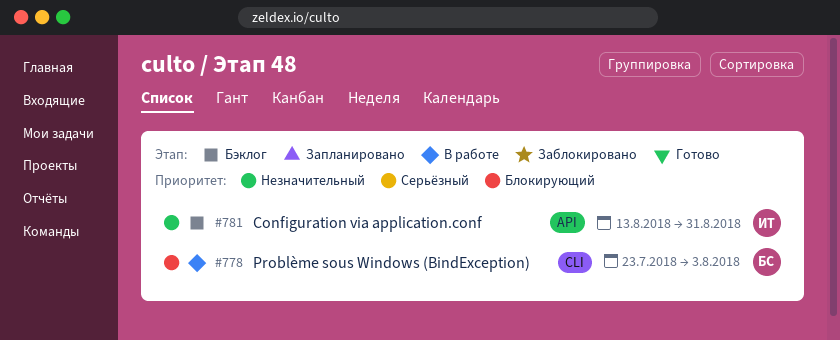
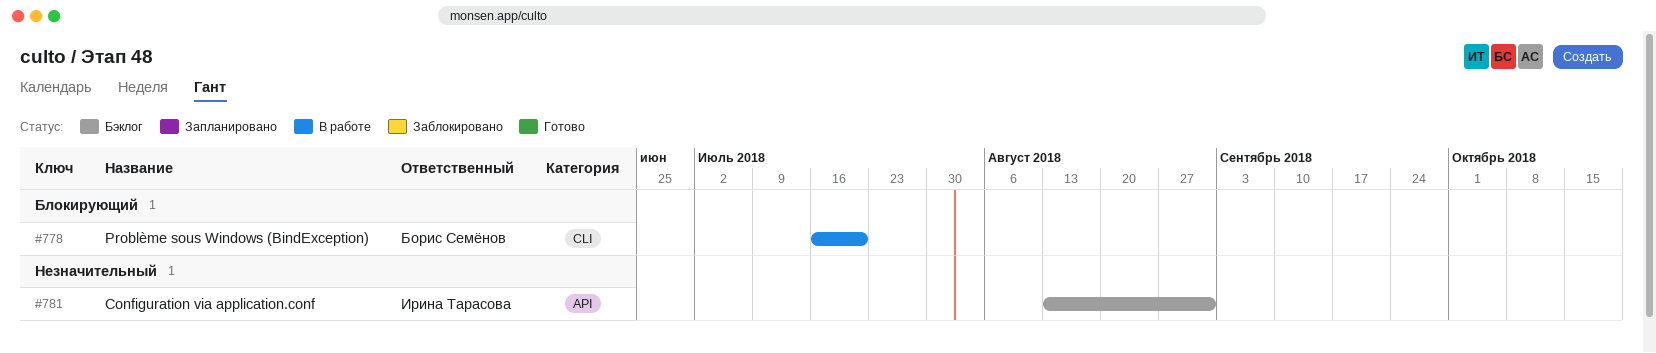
#778, start: Jul 23 -> Jul 16
#778, due: Aug 3 -> Jul 20

